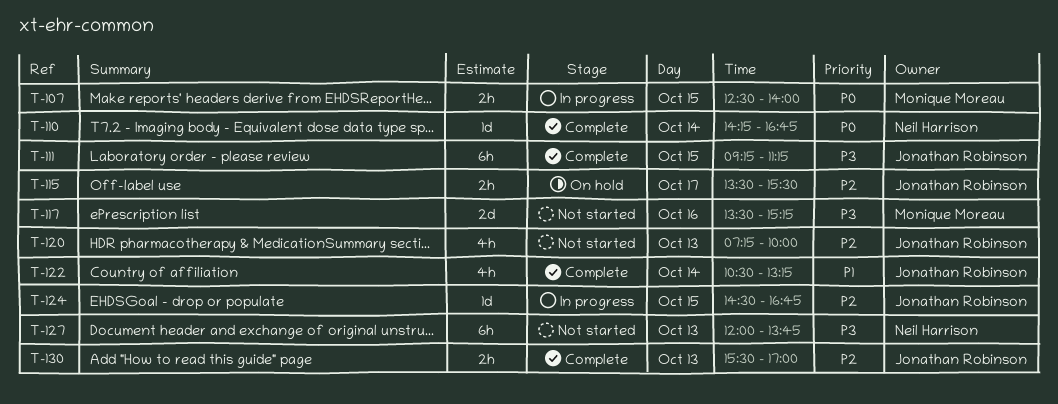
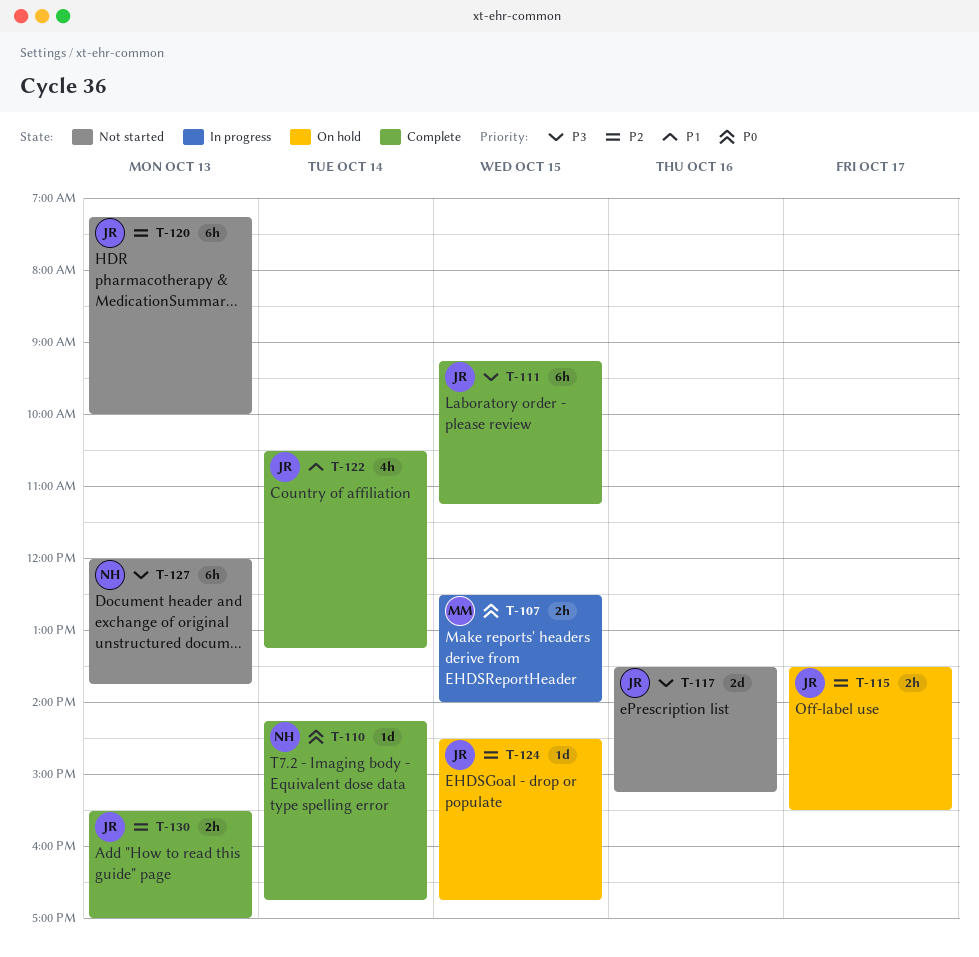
T-117, owner: Monique Moreau -> Jonathan Robinson
T-120, estimate: 4h -> 6h
T-124, status: In progress -> On hold

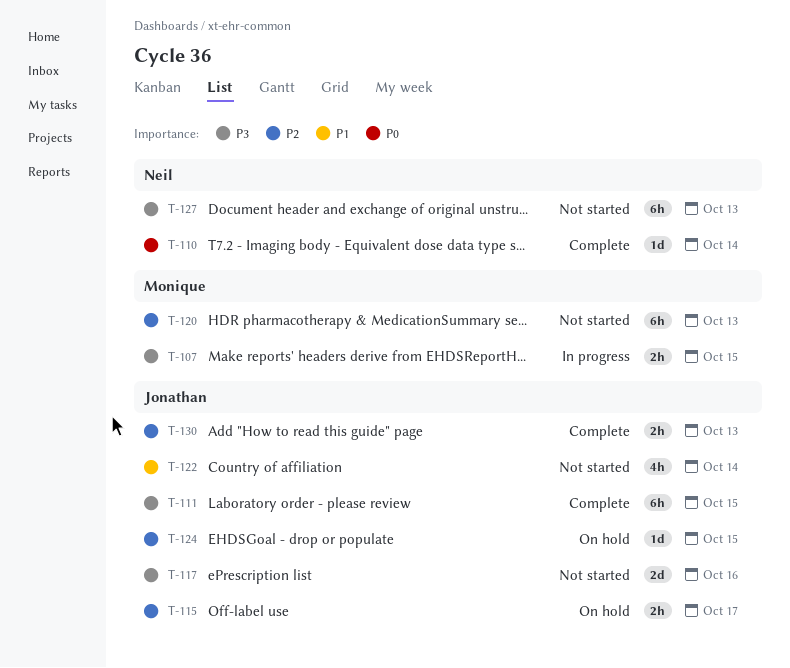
T-107, priority: P0 -> P3
T-120, owner: Jonathan -> Monique
T-122, status: Complete -> Not started

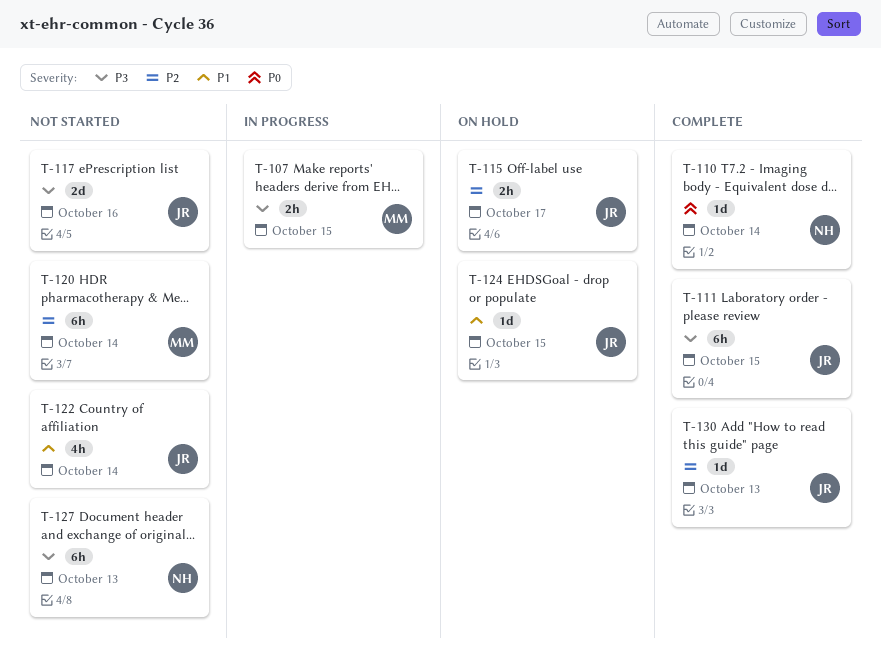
T-120, day: Oct 13 -> Oct 14
T-124, priority: P2 -> P1
T-130, estimate: 2h -> 1d

